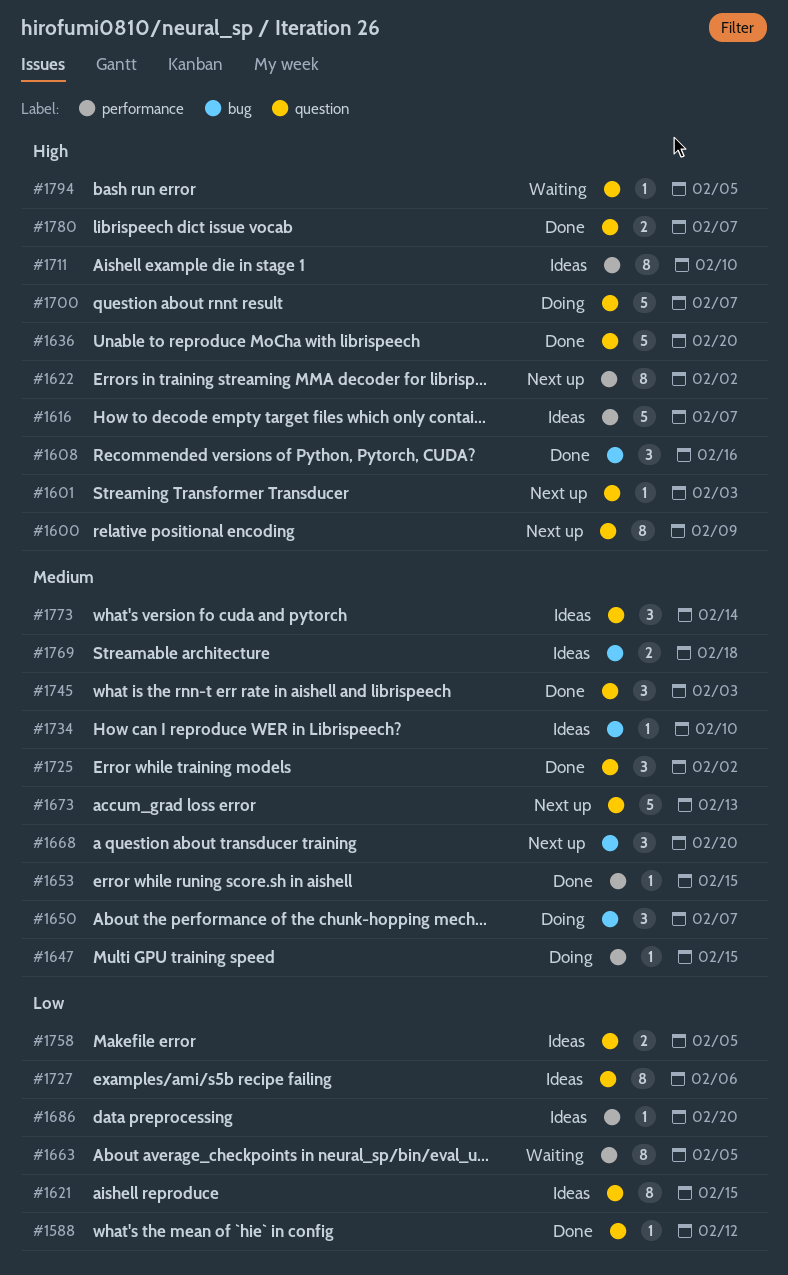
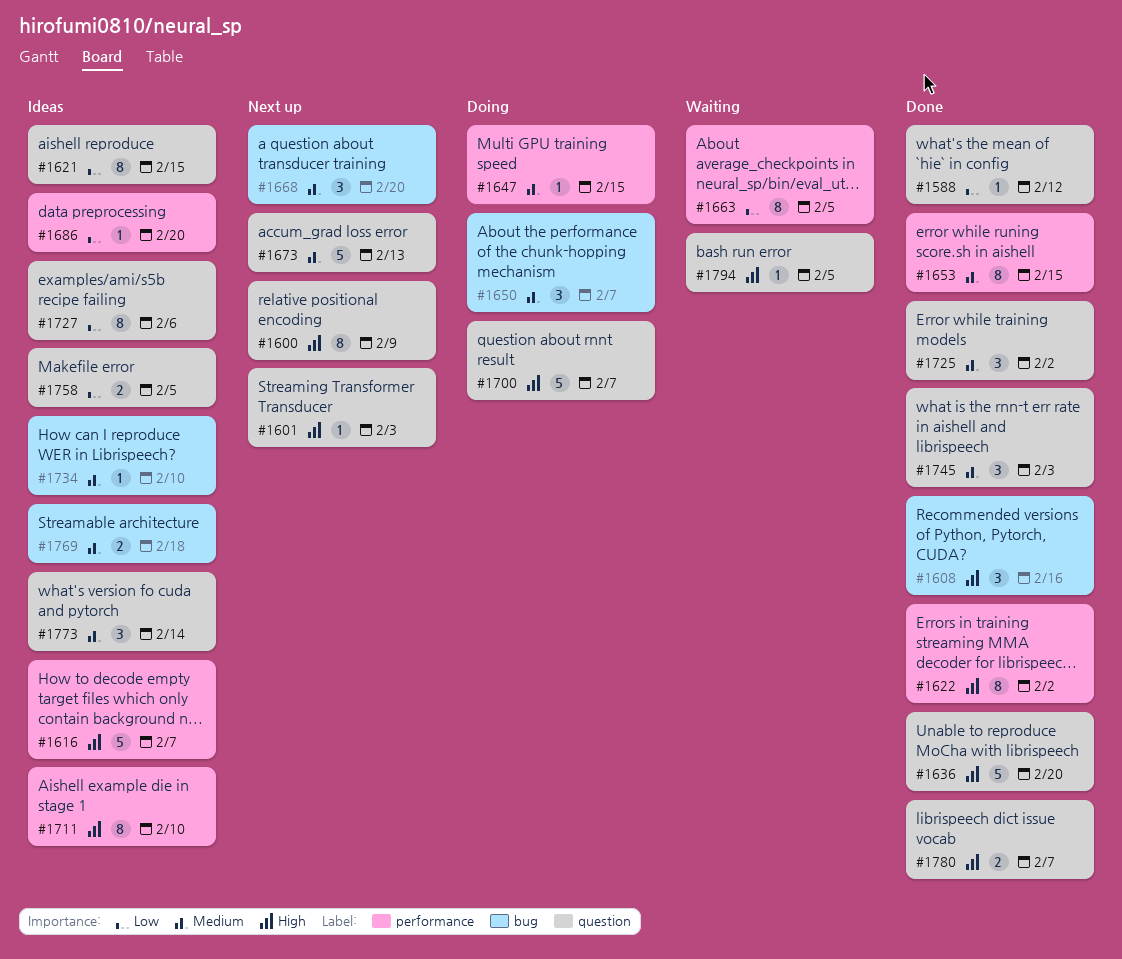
#1622, status: Next up -> Done
#1653, estimate: 1 -> 8

